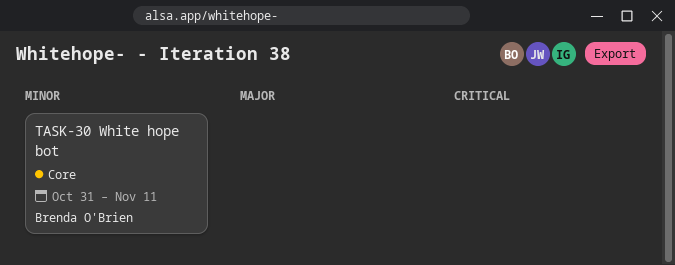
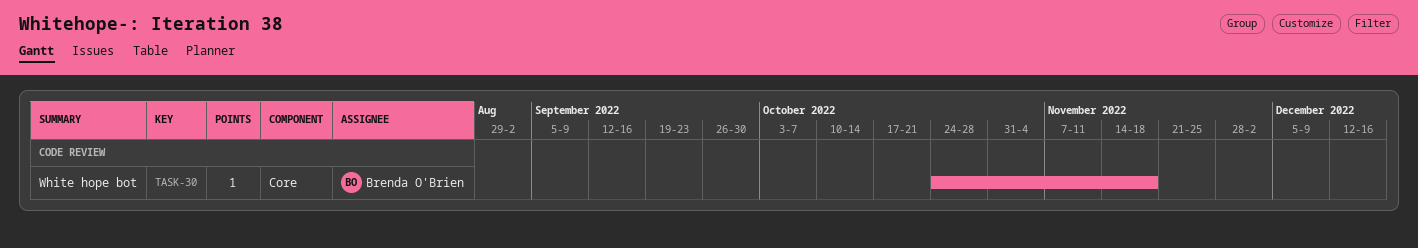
TASK-30, start: Oct 31 -> Oct 24
TASK-30, due: Nov 11 -> Nov 18

